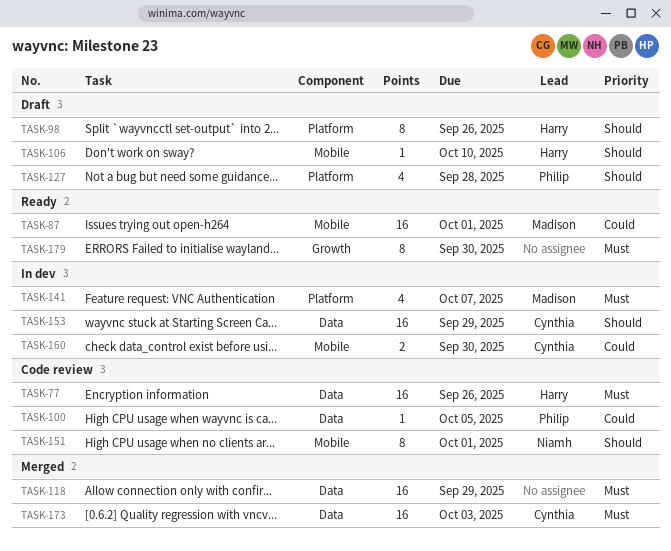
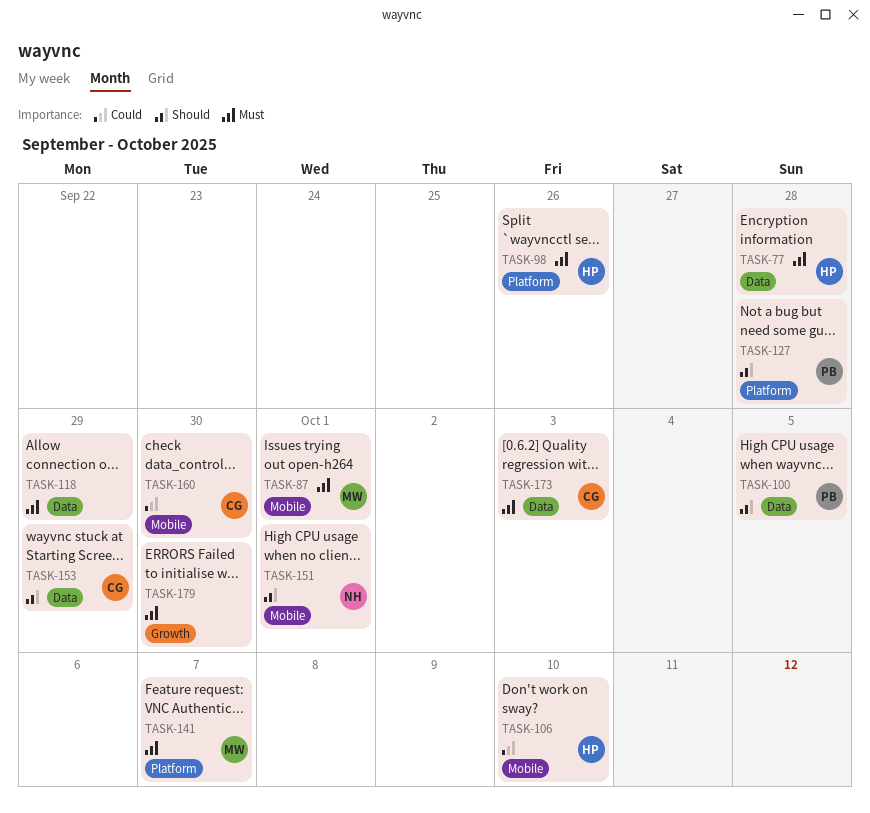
TASK-77, due: Sep 26 -> Sep 28
TASK-87, priority: Could -> Must
TASK-98, priority: Should -> Must
TASK-100, priority: Could -> Should
TASK-106, priority: Should -> Could

